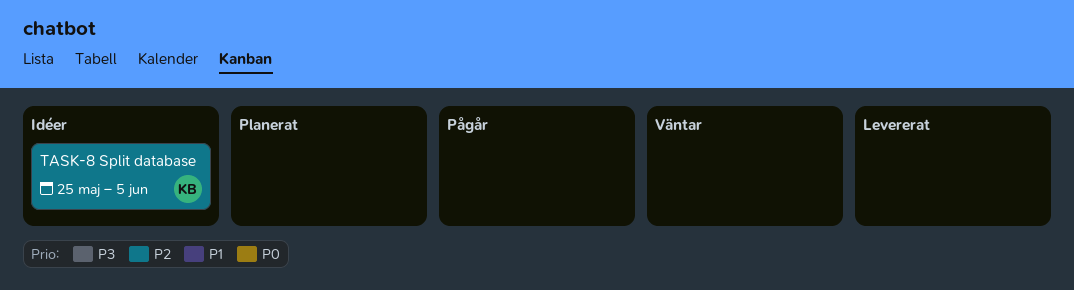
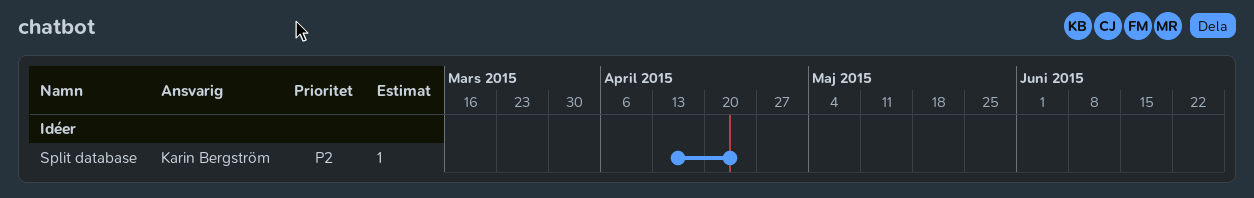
Split database, start: May 25 -> Apr 13
Split database, due: Jun 5 -> Apr 24

